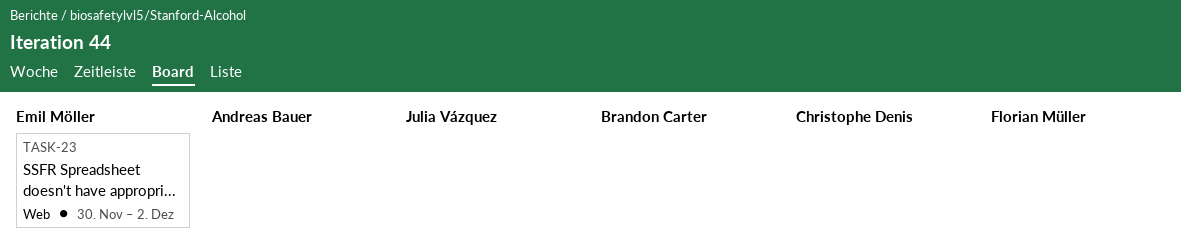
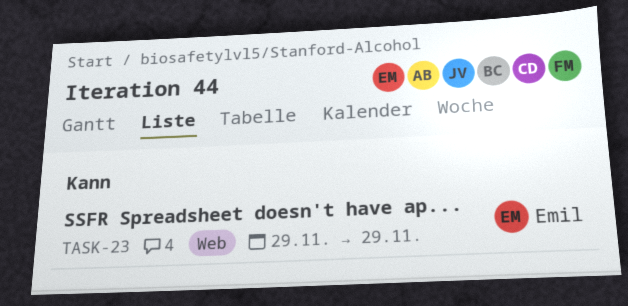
TASK-23, start: Nov 30 -> Nov 29
TASK-23, due: Dec 2 -> Nov 29

